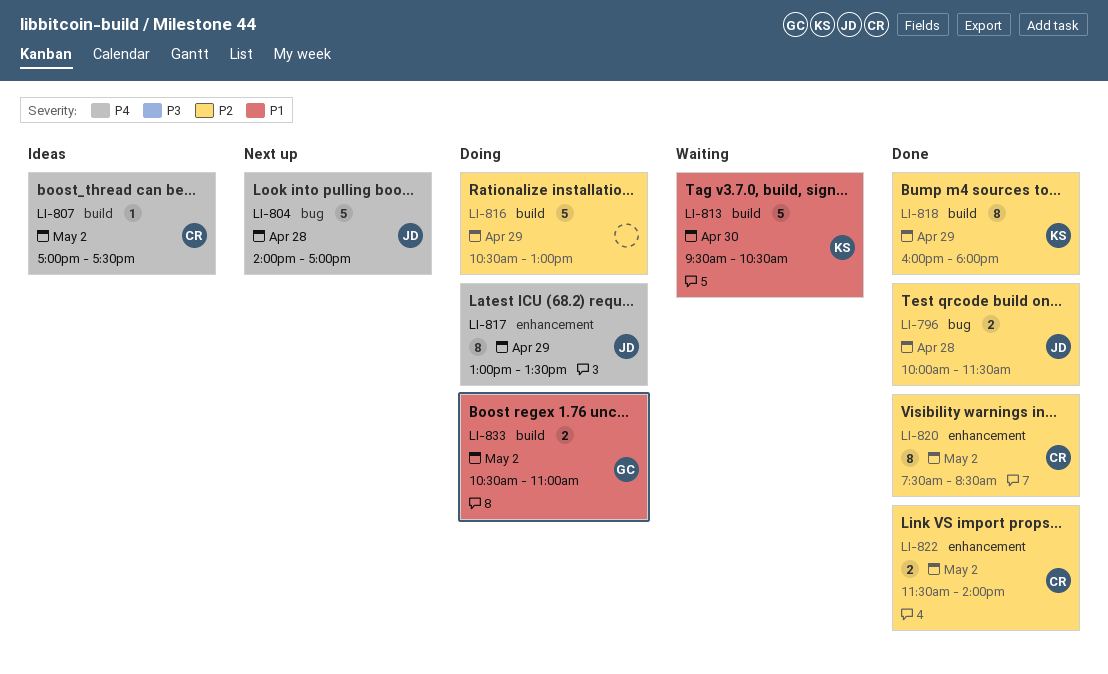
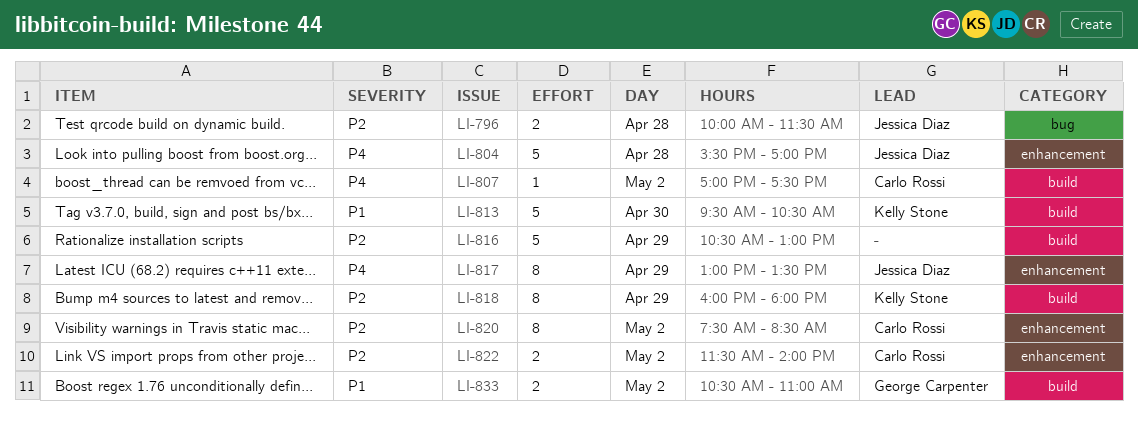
LI-804, label: bug -> enhancement
LI-804, begins: 14:00 -> 15:30

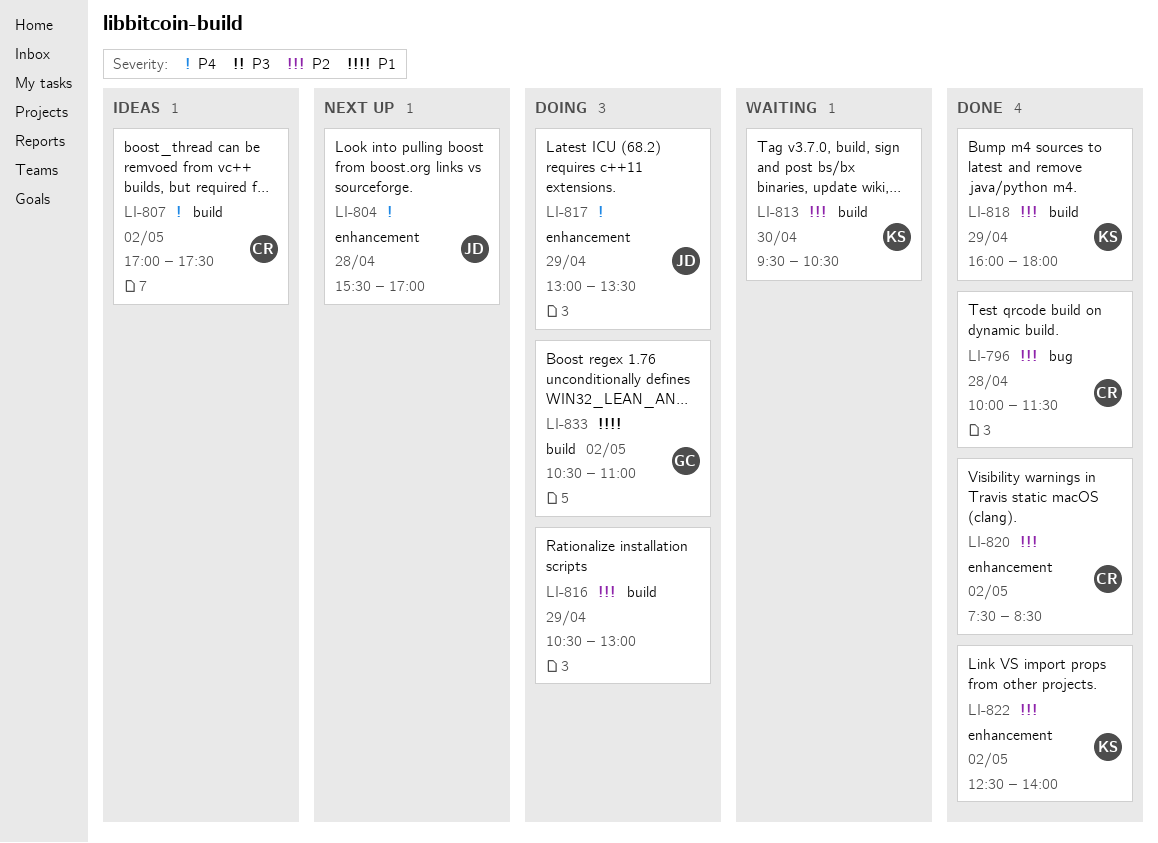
LI-796, owner: Jessica Diaz -> Carlo Rossi
LI-813, priority: P1 -> P2
LI-822, owner: Carlo Rossi -> Kelly Stone
LI-822, begins: 11:30 -> 12:30

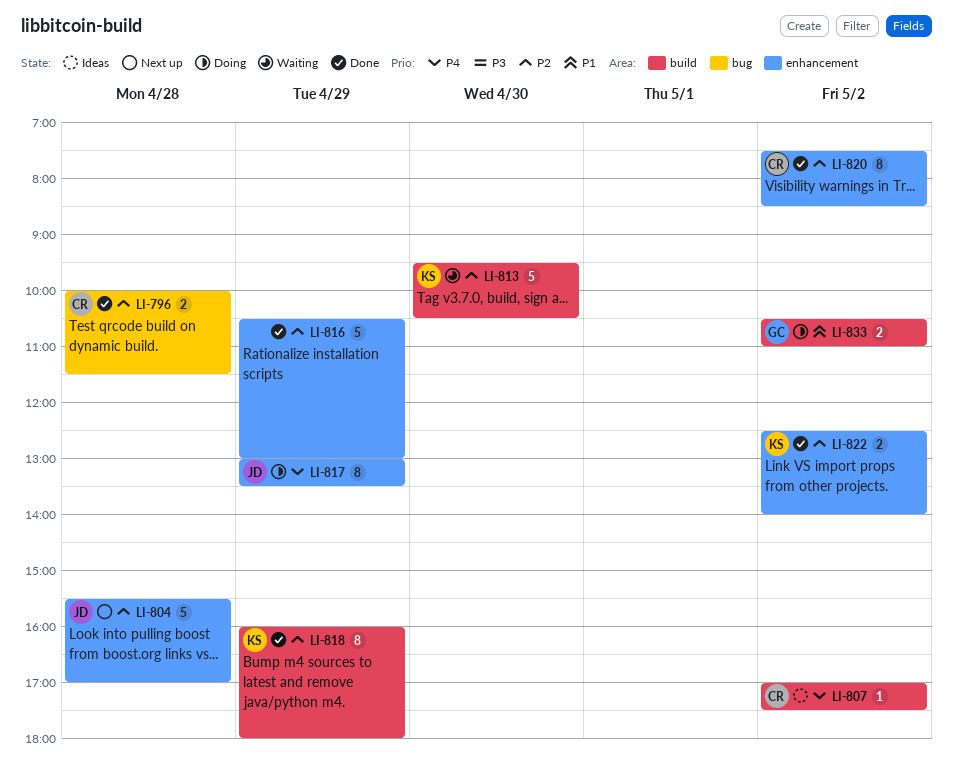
LI-804, priority: P4 -> P2
LI-816, status: Doing -> Done
LI-816, label: build -> enhancement

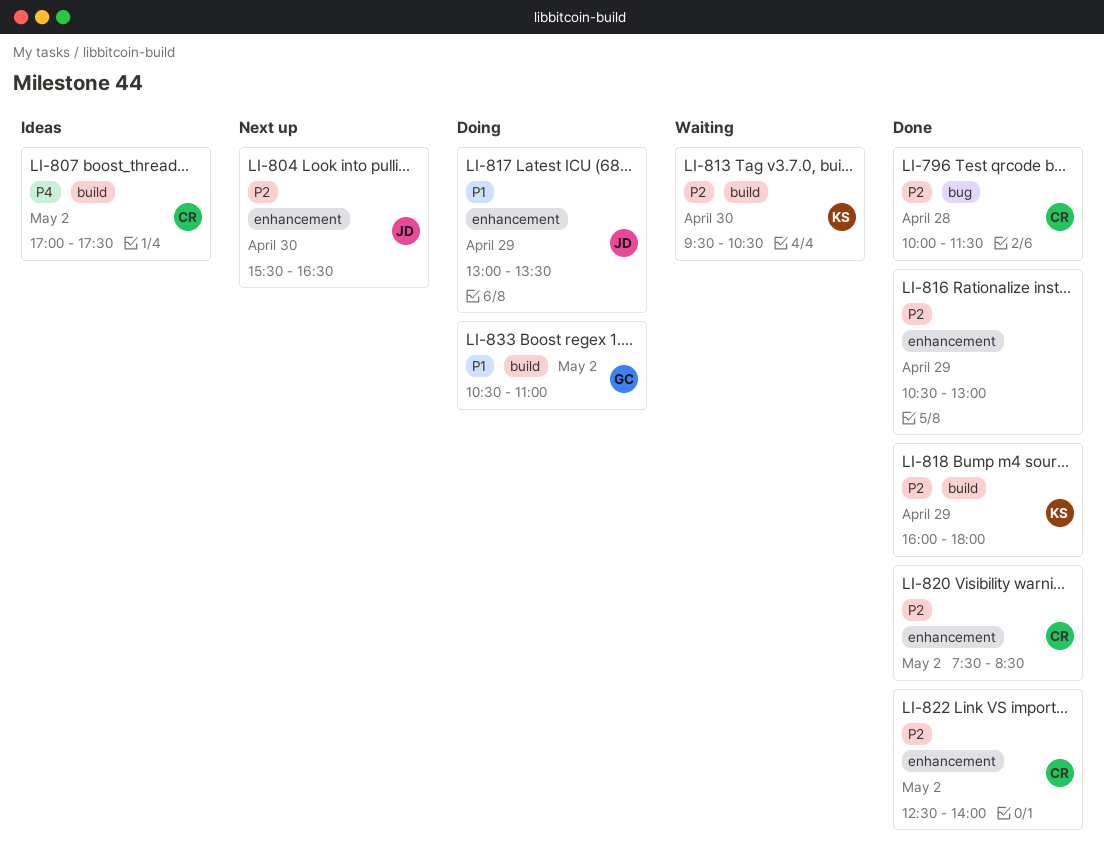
LI-804, day: Apr 28 -> Apr 30
LI-804, ends: 17:00 -> 16:30
LI-817, priority: P4 -> P1
LI-822, owner: KS -> CR

